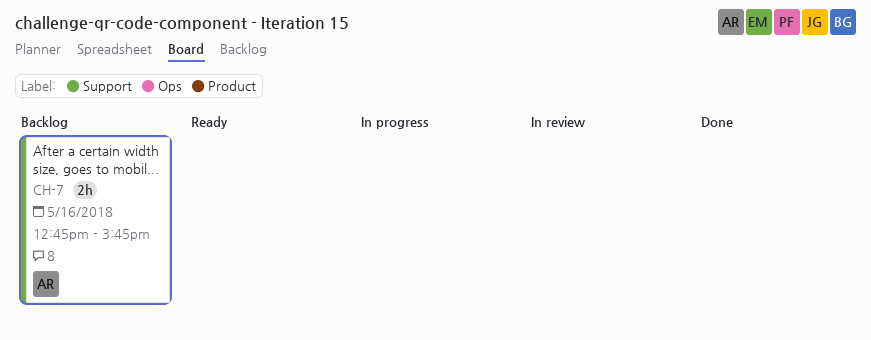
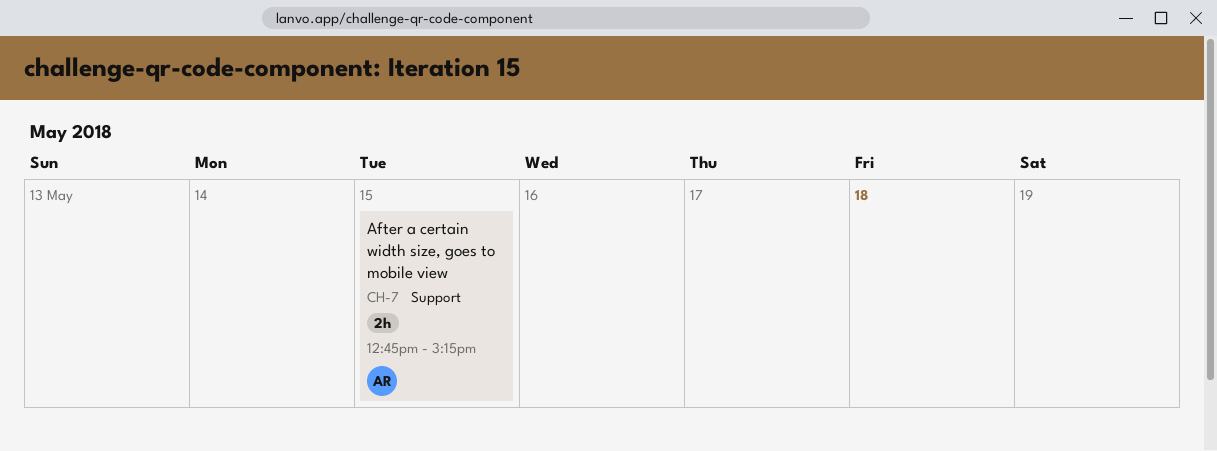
CH-7, day: May 16 -> May 15
CH-7, ends: 15:45 -> 15:15

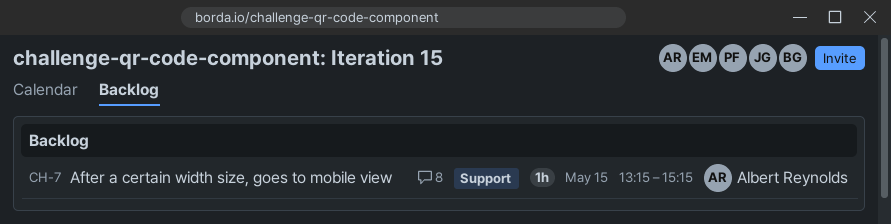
CH-7, estimate: 2h -> 1h
CH-7, begins: 12:45 -> 13:15

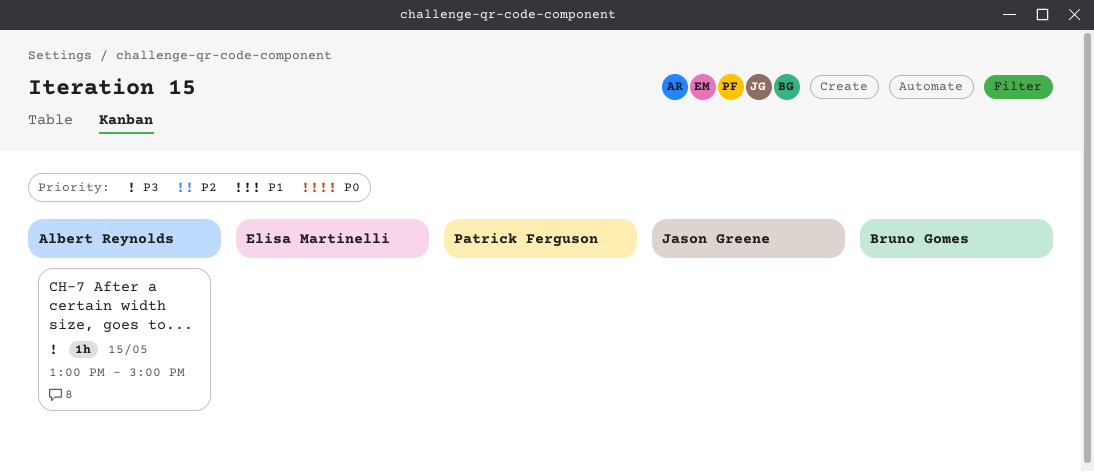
CH-7, begins: 13:15 -> 13:00
CH-7, ends: 15:15 -> 15:00

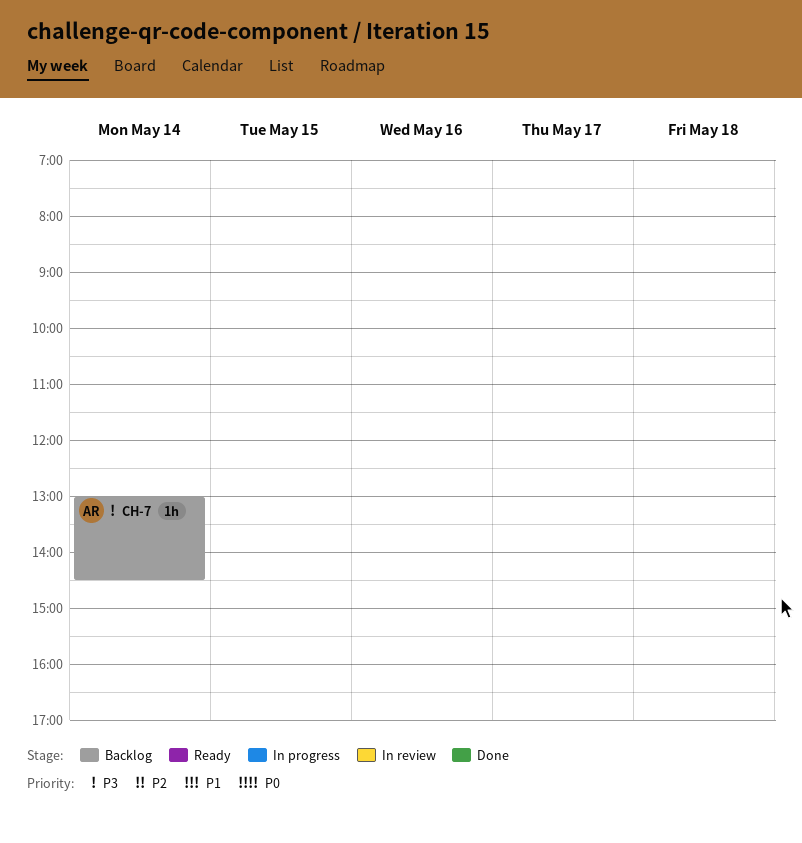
CH-7, day: May 15 -> May 14
CH-7, ends: 15:00 -> 14:30

